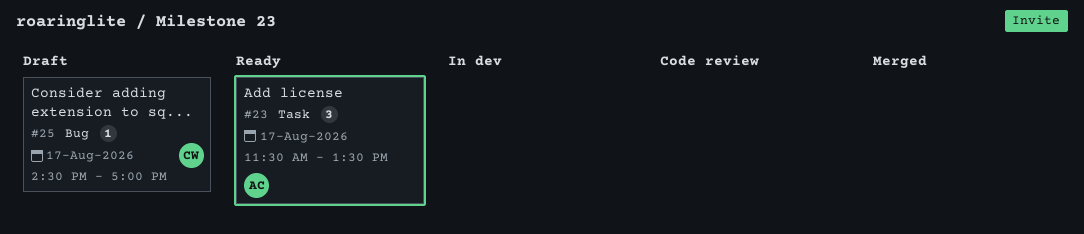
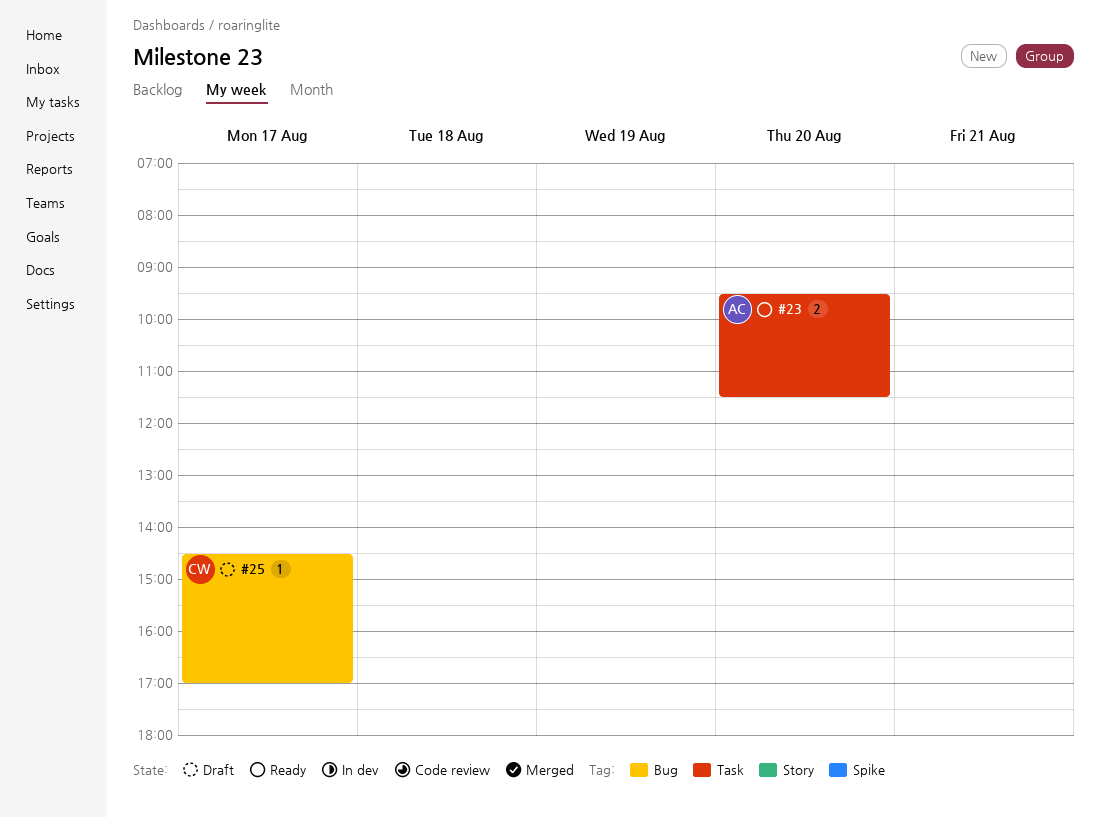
#23, estimate: 3 -> 2
#23, day: Aug 17 -> Aug 20
#23, begins: 11:30 -> 09:30
#23, ends: 13:30 -> 11:30

